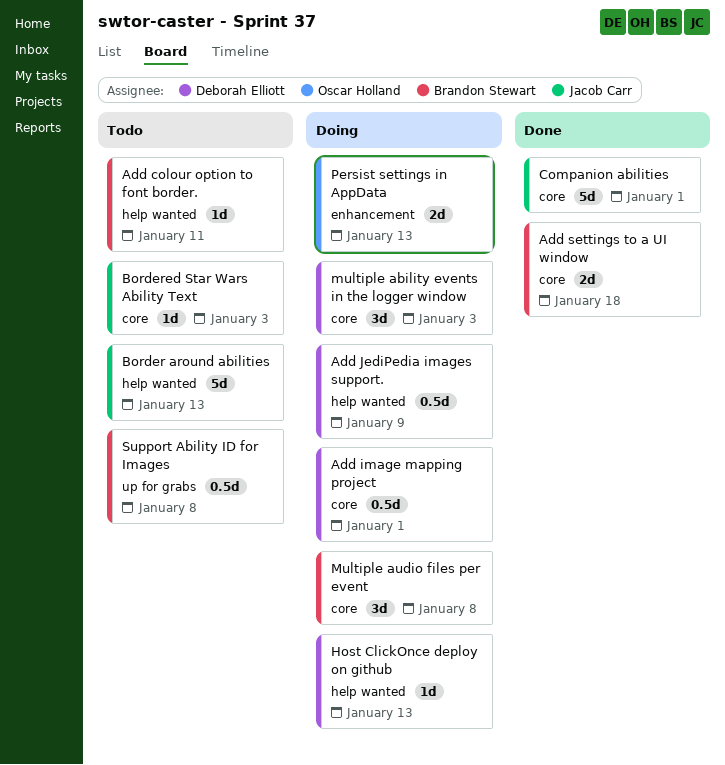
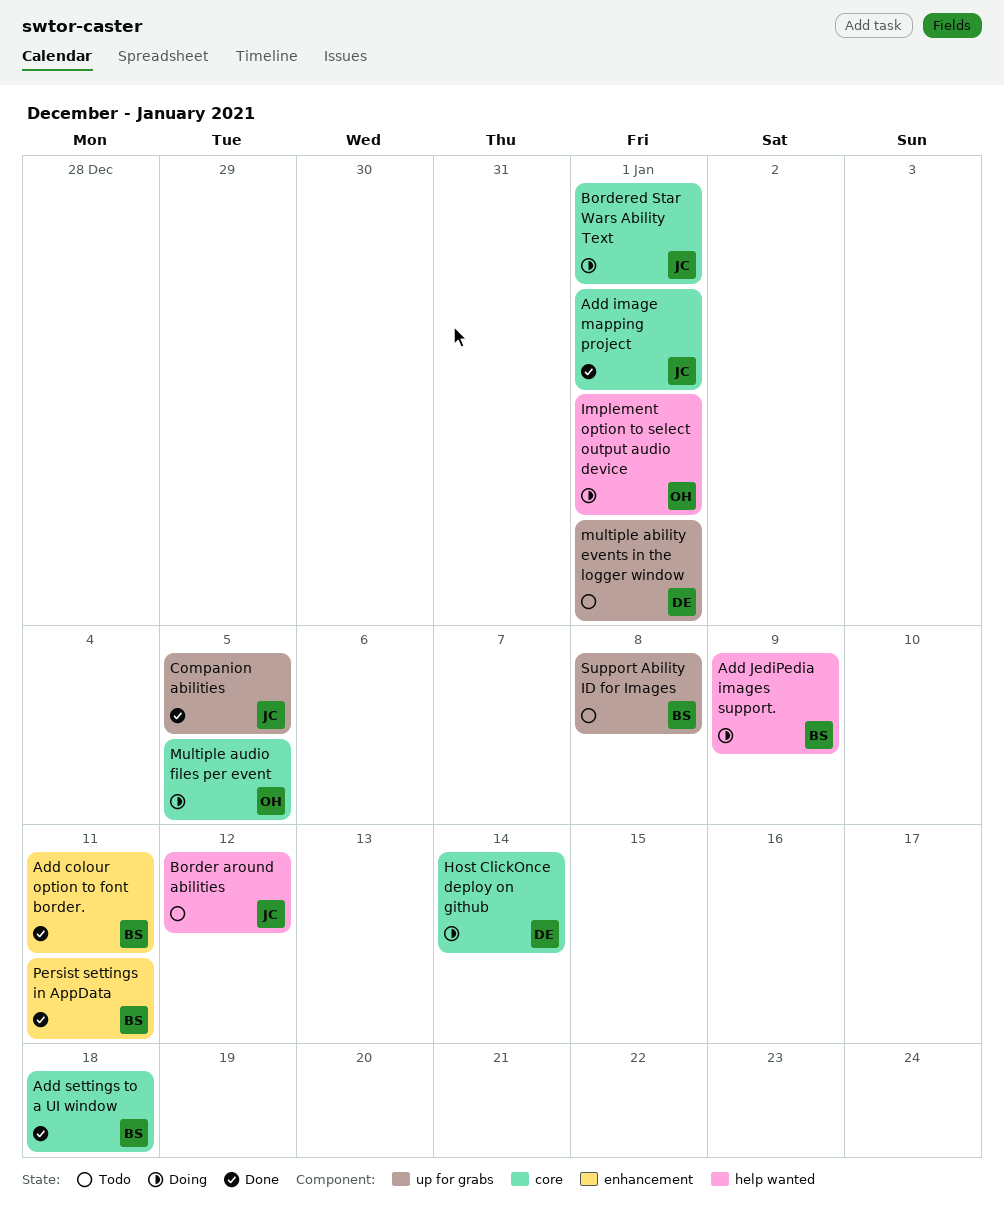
Add colour option to font border., status: Todo -> Done
Add colour option to font border., label: help wanted -> enhancement
Add image mapping project, status: Doing -> Done
Add image mapping project, owner: Deborah Elliott -> Jacob Carr
Add JediPedia images support., owner: Deborah Elliott -> Brandon Stewart
Border around abilities, due: Jan 13 -> Jan 12
Bordered Star Wars Ability Text, status: Todo -> Doing
Bordered Star Wars Ability Text, due: Jan 3 -> Jan 1
Companion abilities, label: core -> up for grabs
Companion abilities, due: Jan 1 -> Jan 5
Host ClickOnce deploy on github, label: help wanted -> core
Host ClickOnce deploy on github, due: Jan 13 -> Jan 14
Implement option to select output audio device: none -> present
multiple ability events in the logger window, status: Doing -> Todo
multiple ability events in the logger window, label: core -> up for grabs
multiple ability events in the logger window, due: Jan 3 -> Jan 1
Multiple audio files per event, owner: Brandon Stewart -> Oscar Holland
Multiple audio files per event, due: Jan 8 -> Jan 5
Persist settings in AppData, status: Doing -> Done
Persist settings in AppData, owner: Oscar Holland -> Brandon Stewart
Persist settings in AppData, due: Jan 13 -> Jan 11

